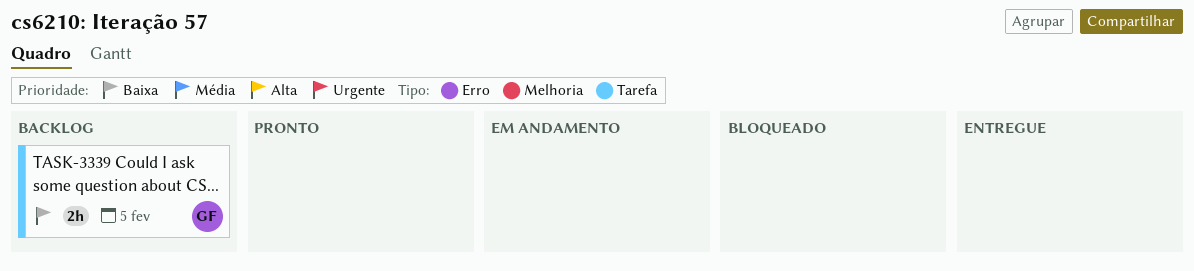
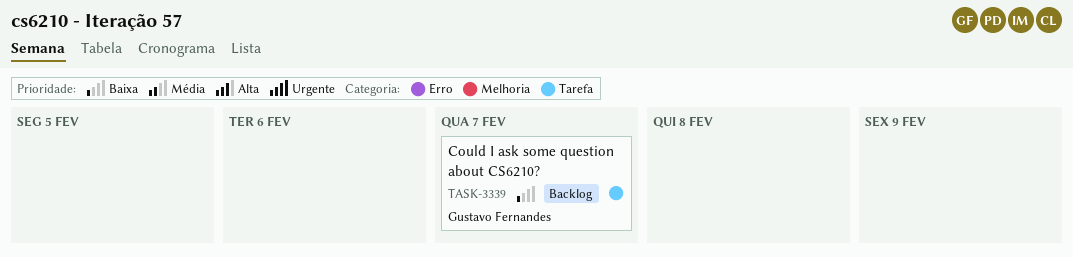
TASK-3339, due: Feb 5 -> Feb 7

